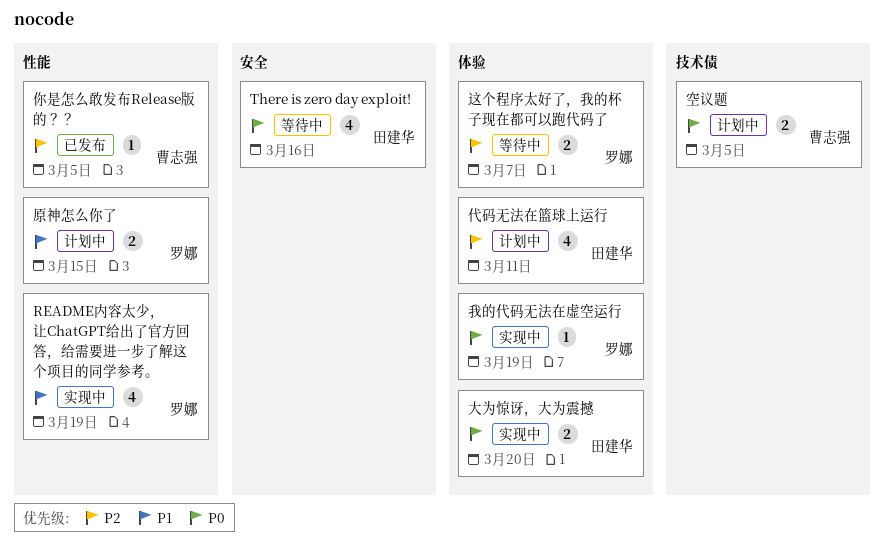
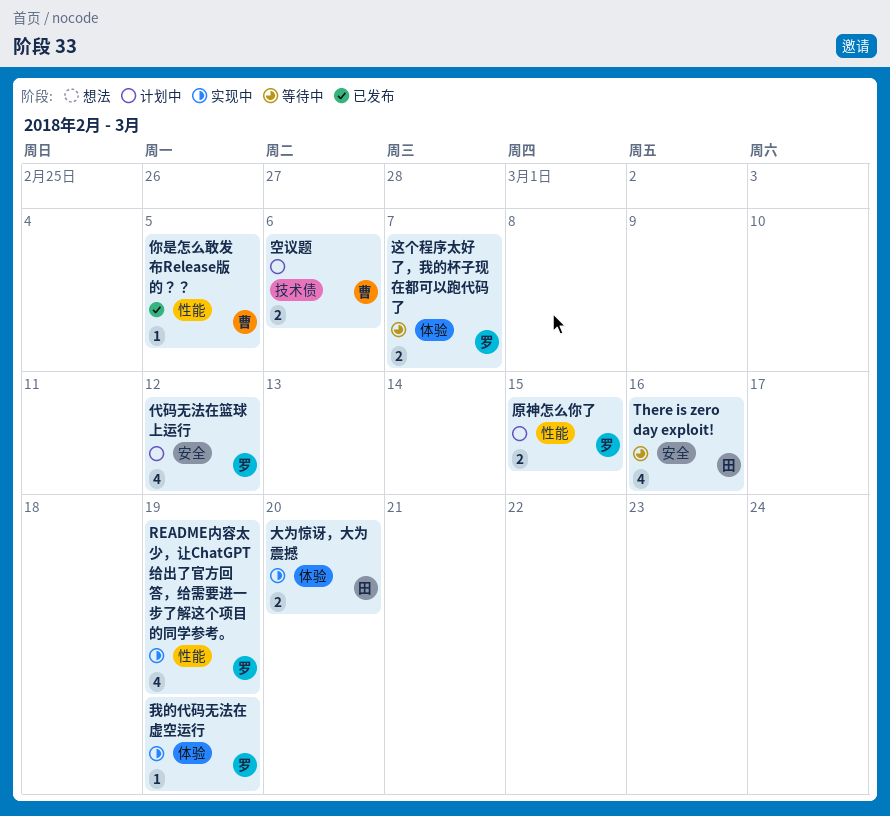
代码无法在篮球上运行, owner: 田建华 -> 罗娜
代码无法在篮球上运行, label: 体验 -> 安全
代码无法在篮球上运行, due: Mar 11 -> Mar 12
空议题, due: Mar 5 -> Mar 6

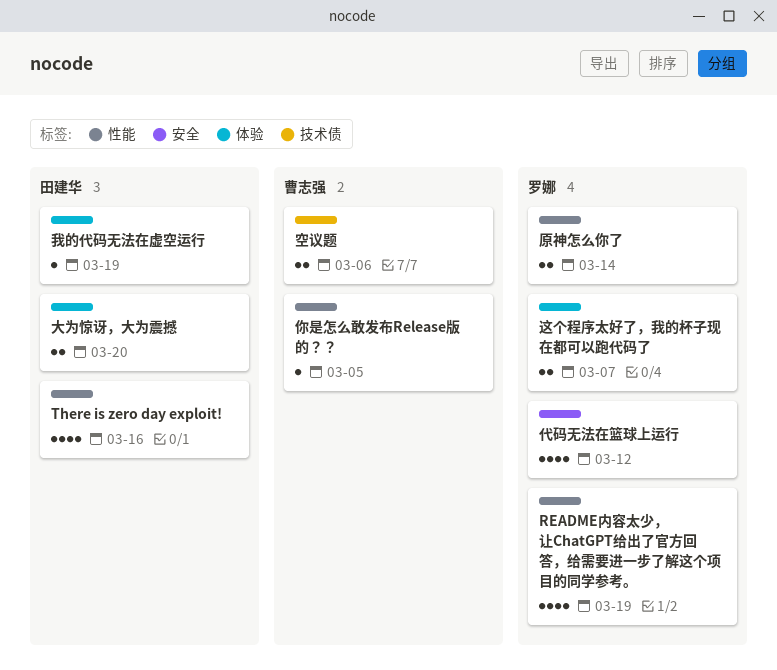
There is zero day exploit!, label: 安全 -> 性能
原神怎么你了, due: Mar 15 -> Mar 14
我的代码无法在虚空运行, owner: 罗娜 -> 田建华

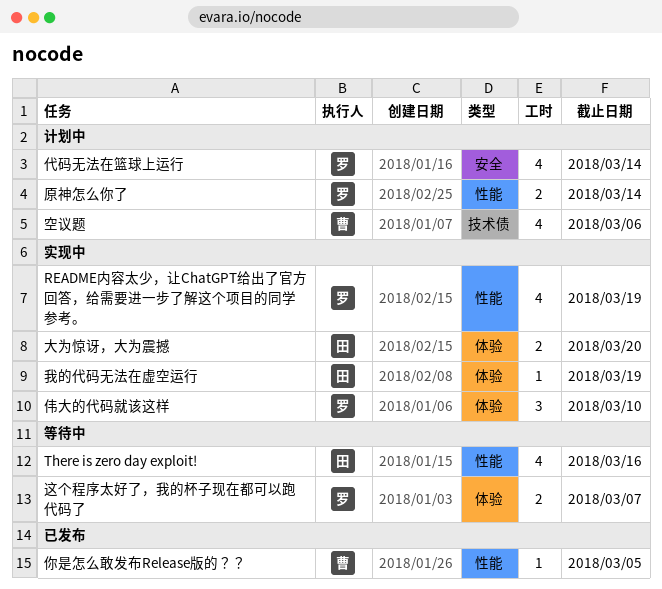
代码无法在篮球上运行, due: Mar 12 -> Mar 14
伟大的代码就该这样: none -> present
空议题, estimate: 2 -> 4

